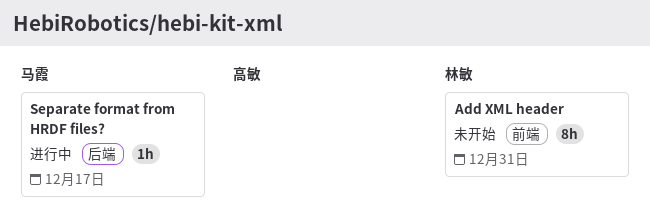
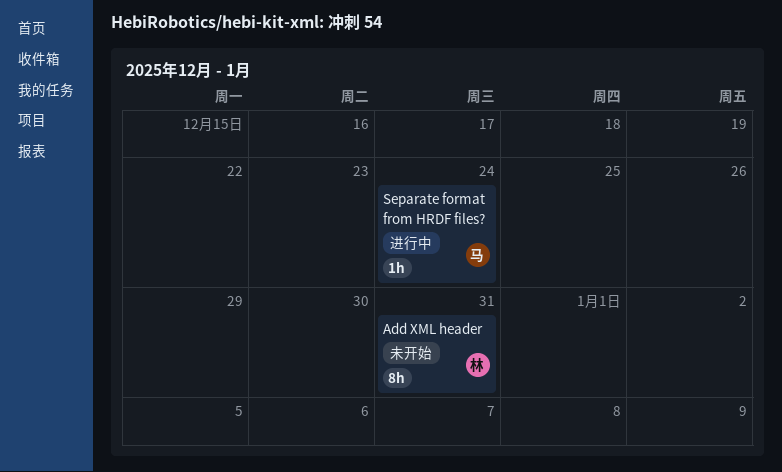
Separate format from HRDF files?, due: Dec 17 -> Dec 24

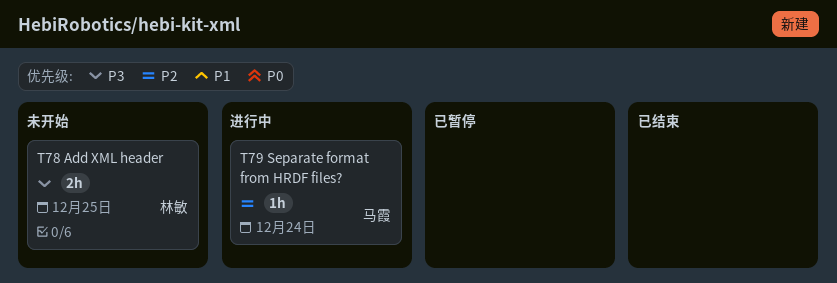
Add XML header, estimate: 8h -> 2h
Add XML header, due: Dec 31 -> Dec 25

